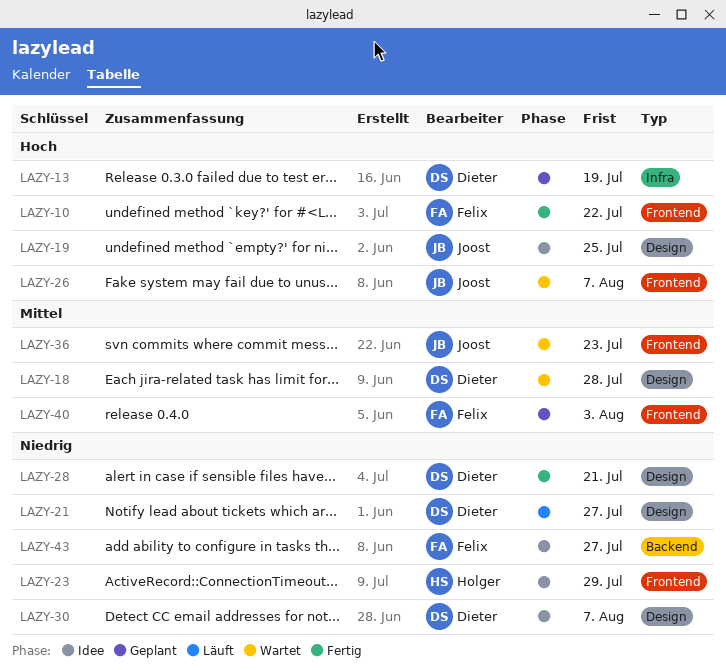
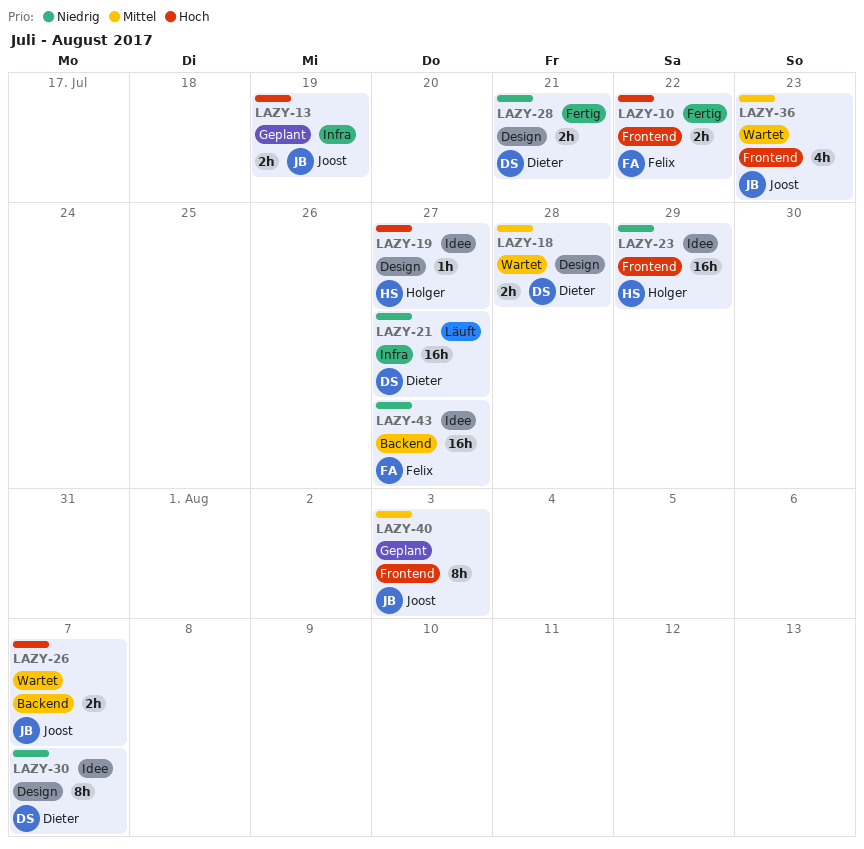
LAZY-13, owner: Dieter -> Joost
LAZY-19, owner: Joost -> Holger
LAZY-19, due: Jul 25 -> Jul 27
LAZY-21, label: Design -> Infra
LAZY-26, label: Frontend -> Backend
LAZY-40, owner: Felix -> Joost

